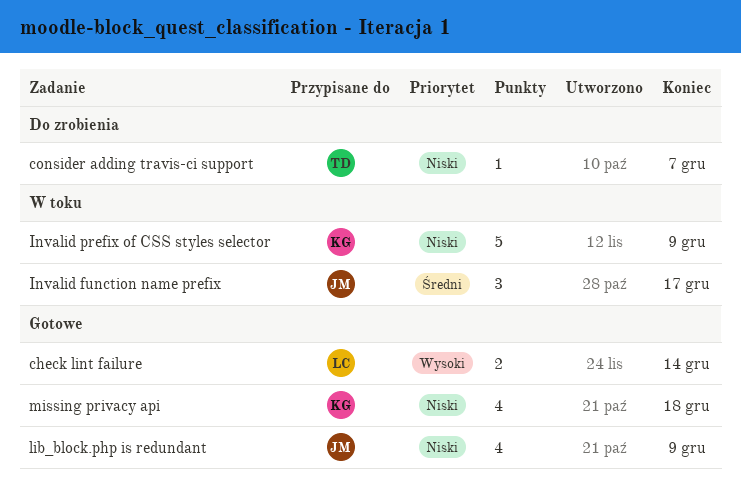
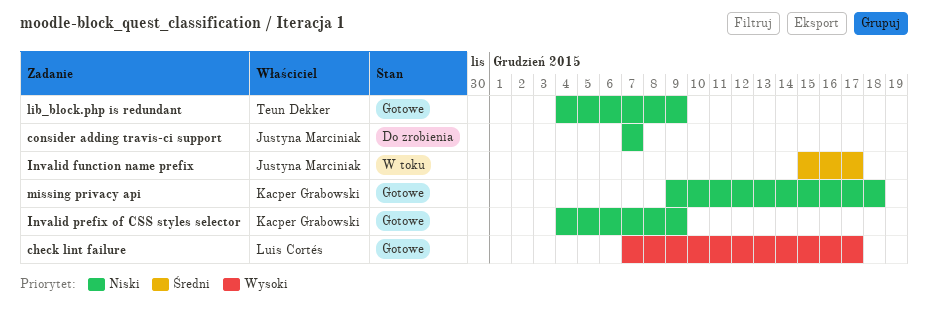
check lint failure, due: Dec 14 -> Dec 17
consider adding travis-ci support, owner: Teun Dekker -> Justyna Marciniak
Invalid prefix of CSS styles selector, status: W toku -> Gotowe
lib_block.php is redundant, owner: Justyna Marciniak -> Teun Dekker

